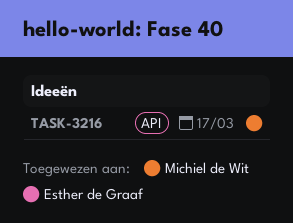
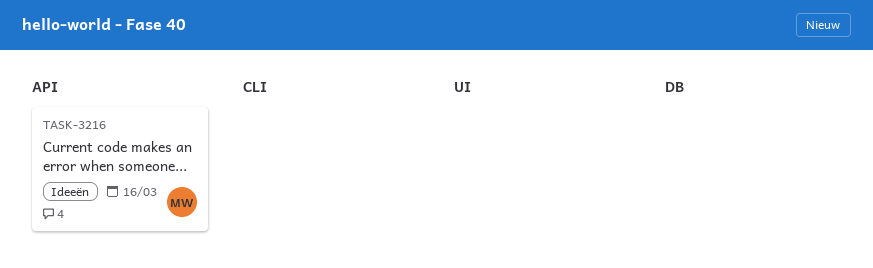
TASK-3216, due: Mar 17 -> Mar 16

